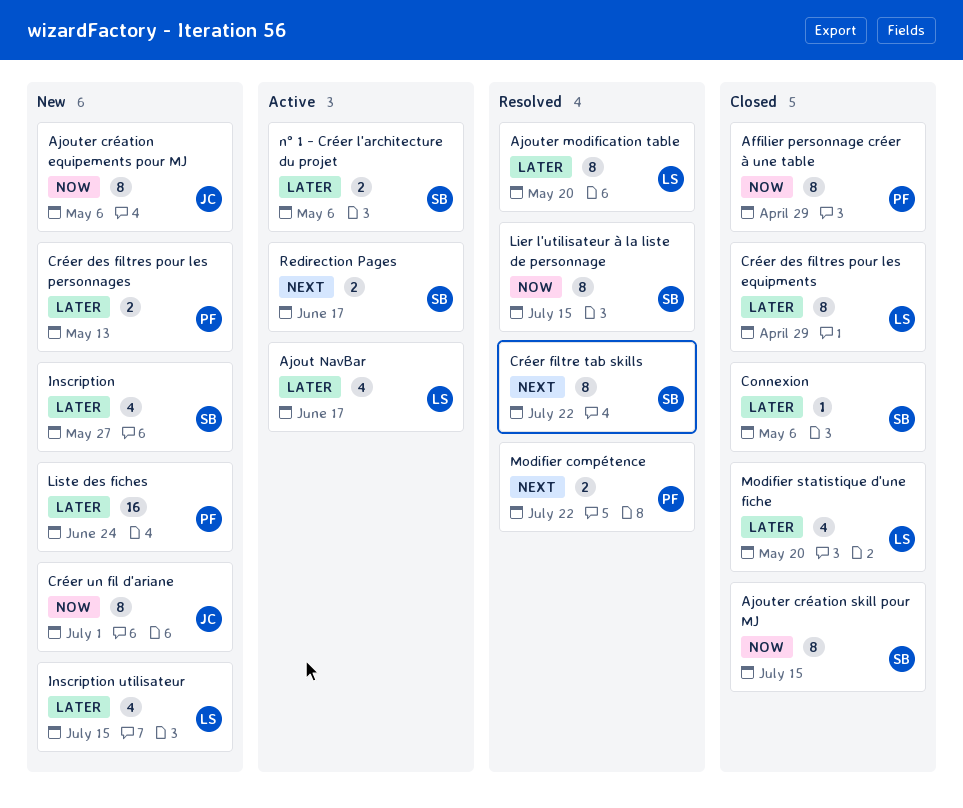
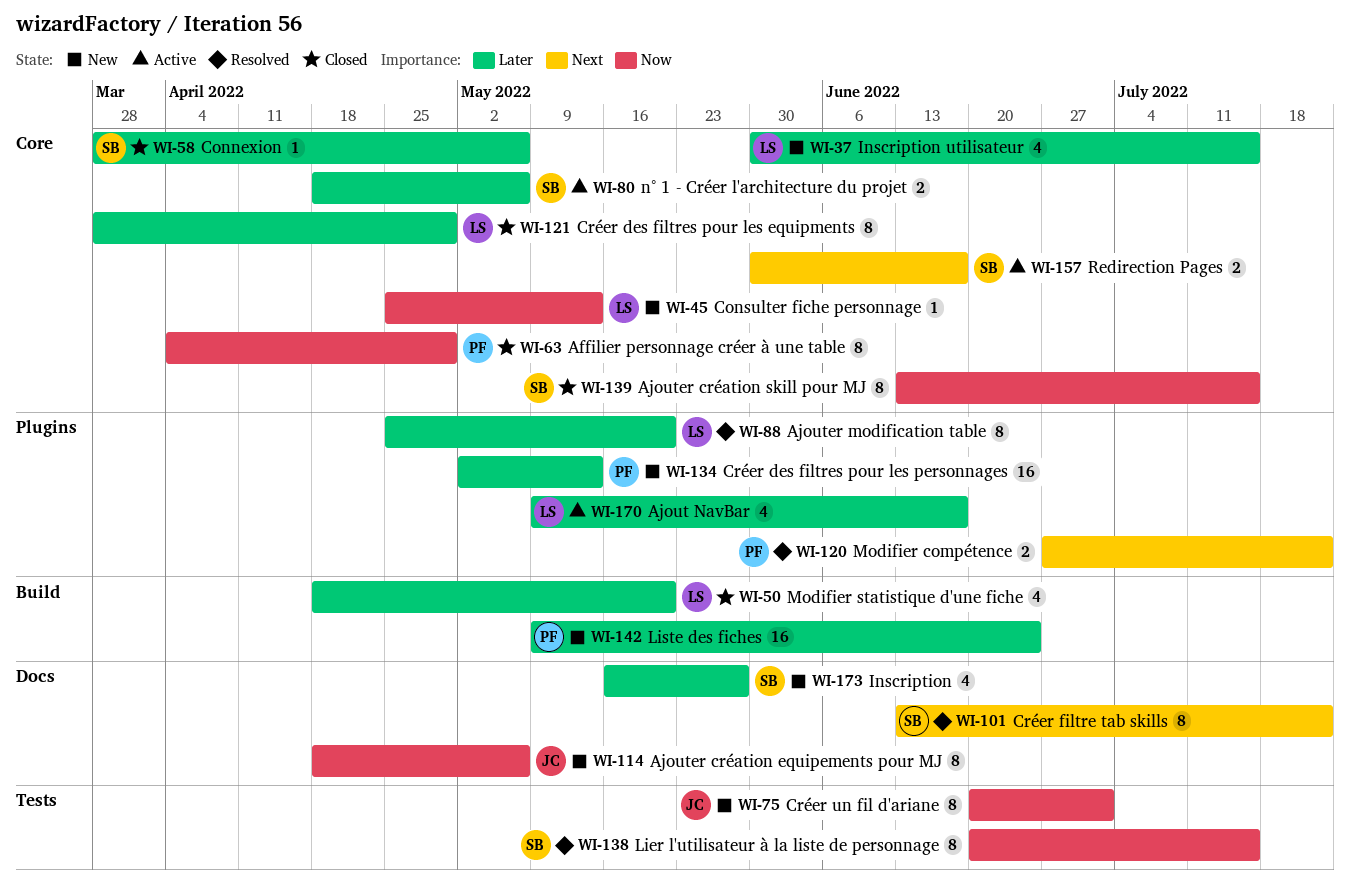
Consulter fiche personnage: none -> present
Créer des filtres pour les personnages, estimate: 2 -> 16

